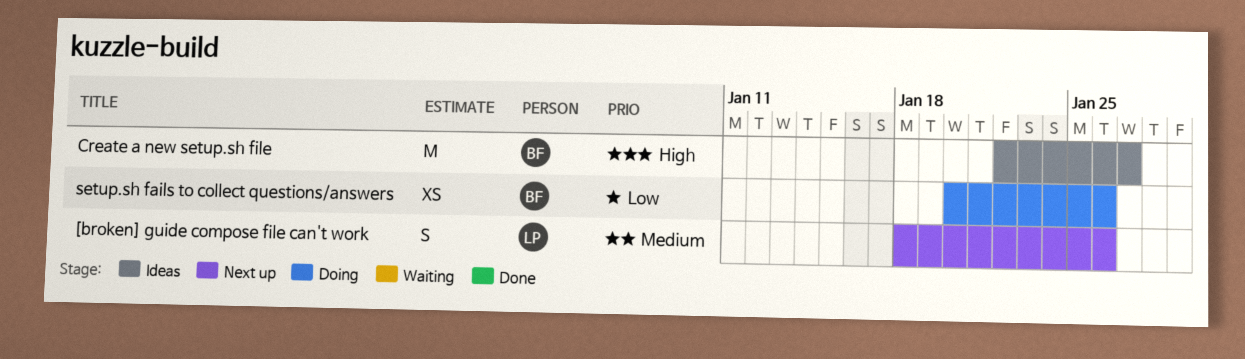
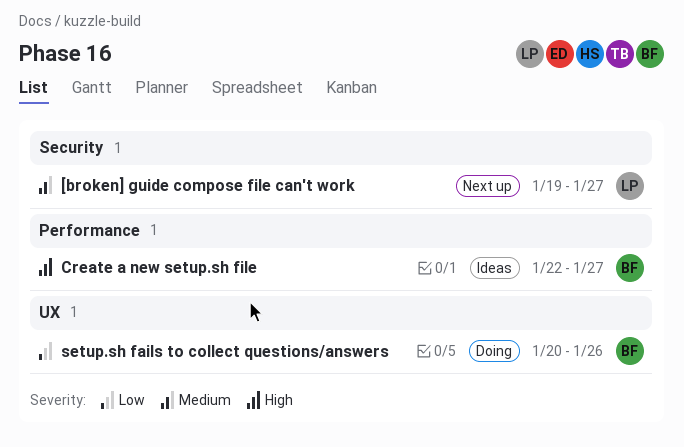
[broken] guide compose file can't work, start: Jan 18 -> Jan 19
[broken] guide compose file can't work, due: Jan 26 -> Jan 27

